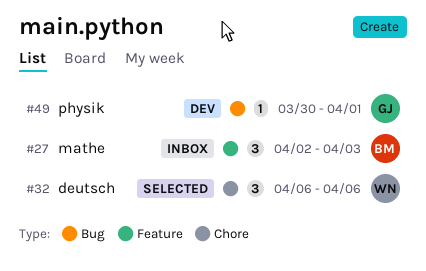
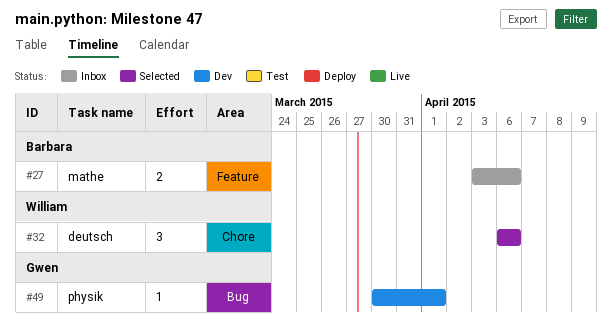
#27, estimate: 3 -> 2
#27, start: Apr 2 -> Apr 3
#27, due: Apr 3 -> Apr 6

